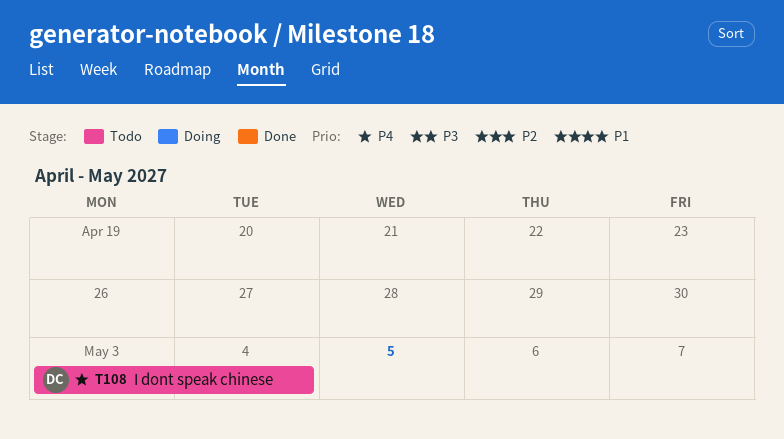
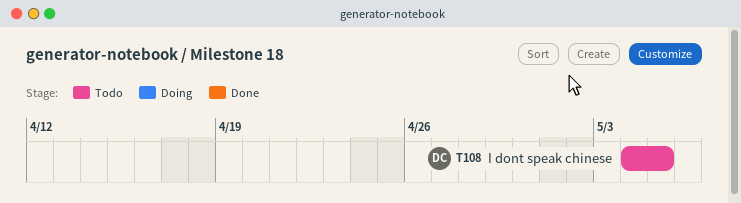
T108, start: May 3 -> May 4
T108, due: May 4 -> May 5

